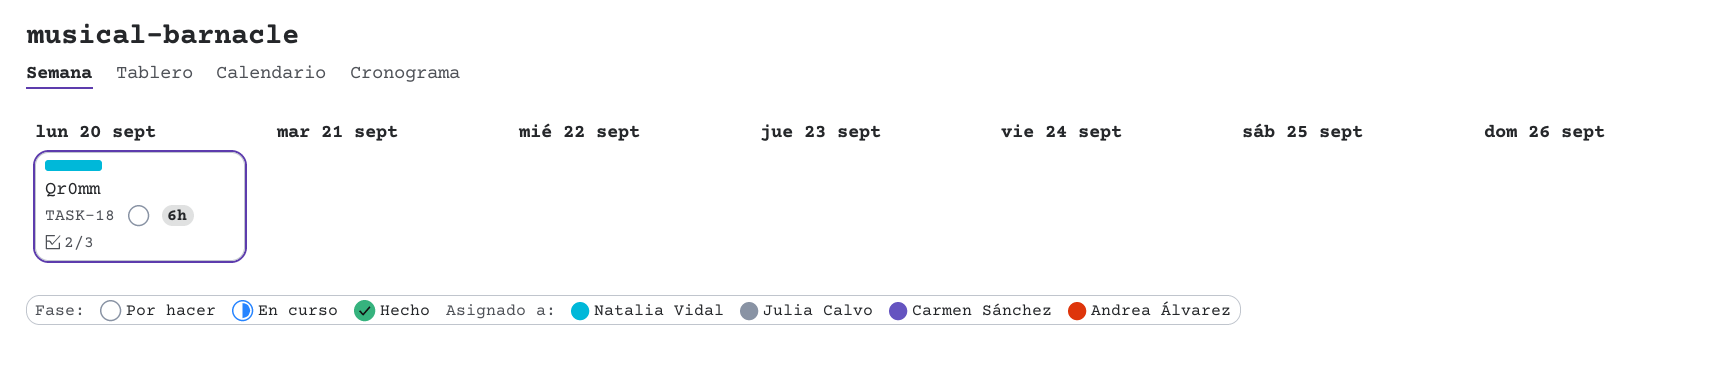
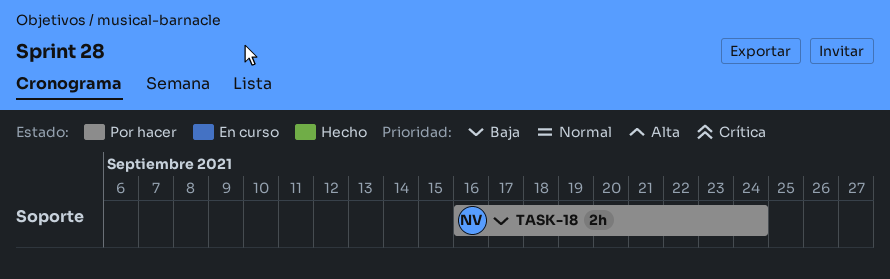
TASK-18, estimate: 6h -> 2h
TASK-18, due: Sep 20 -> Sep 24

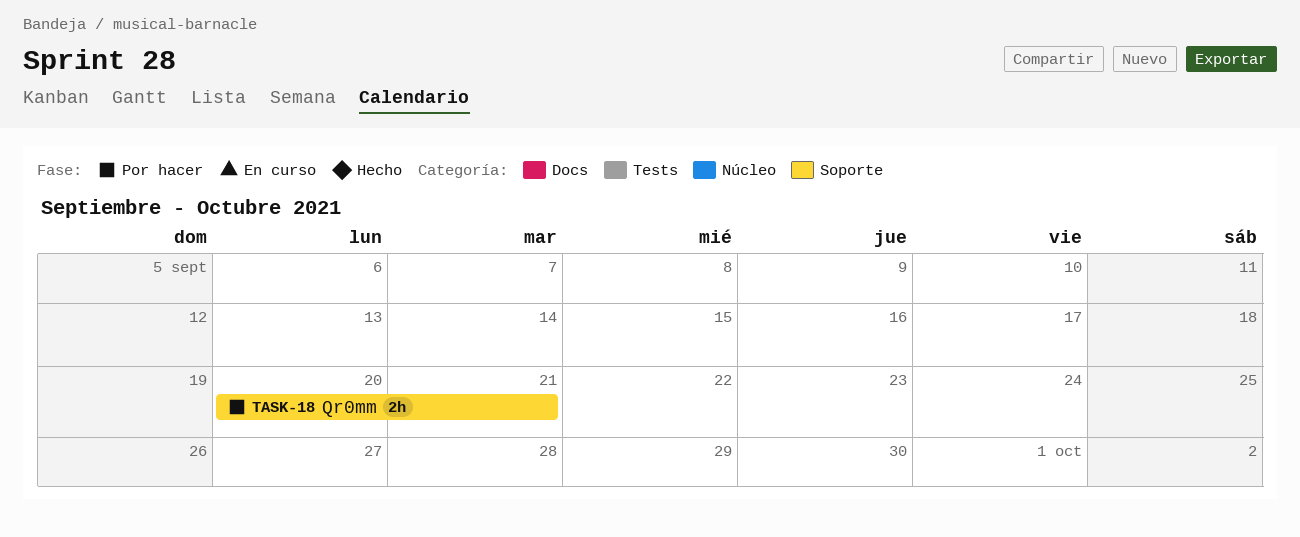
TASK-18, start: Sep 16 -> Sep 20
TASK-18, due: Sep 24 -> Sep 21

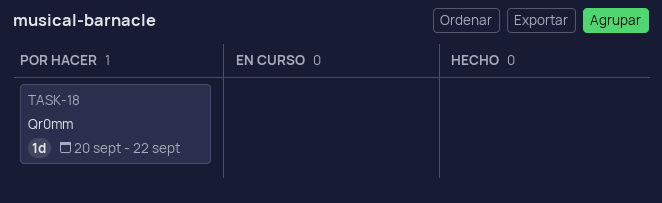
TASK-18, estimate: 2h -> 1d
TASK-18, due: Sep 21 -> Sep 22

